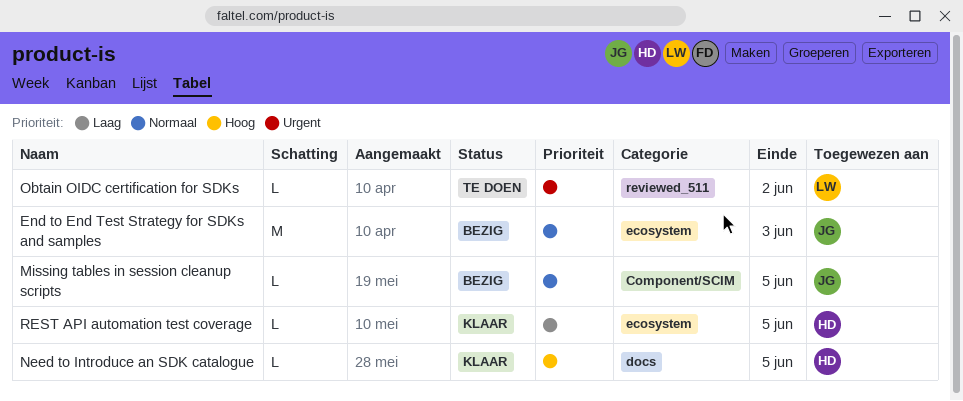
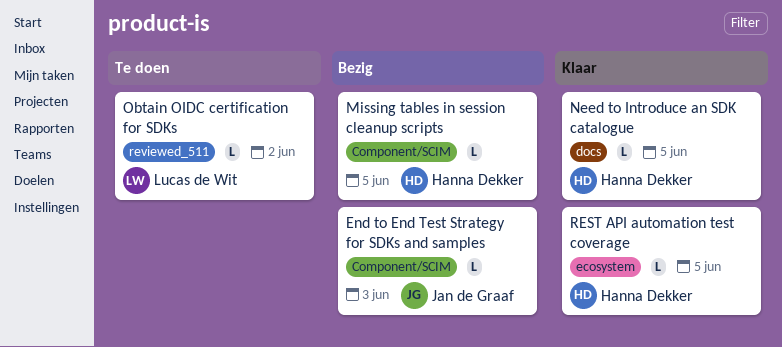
End to End Test Strategy for SDKs and samples, label: ecosystem -> Component/SCIM
End to End Test Strategy for SDKs and samples, estimate: M -> L
Missing tables in session cleanup scripts, owner: Jan de Graaf -> Hanna Dekker

